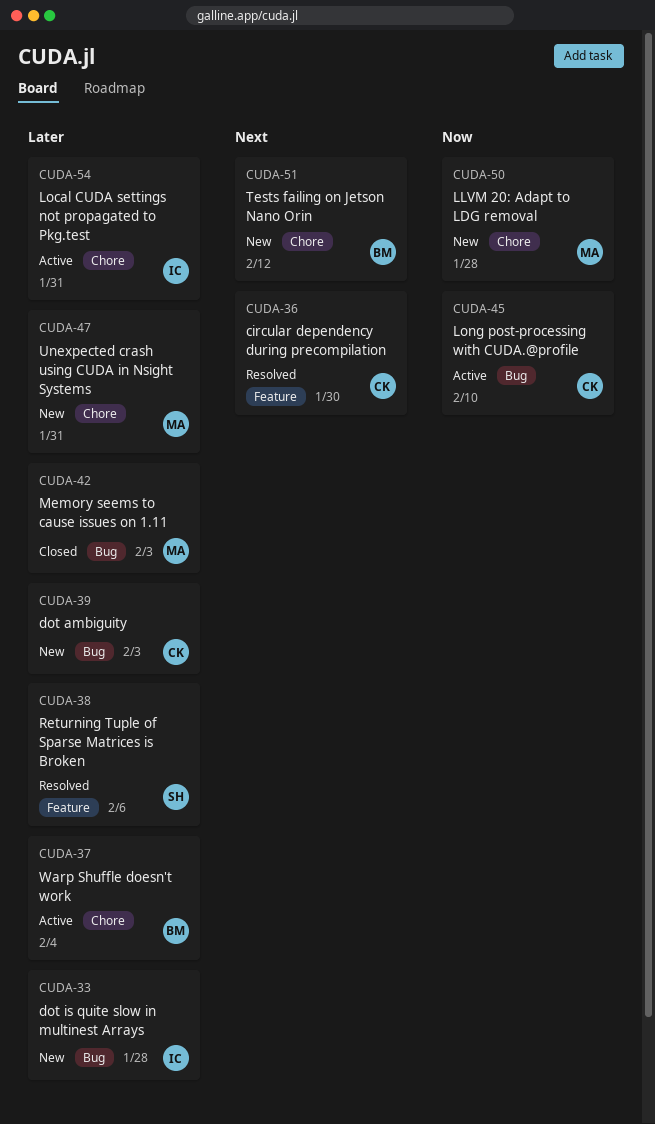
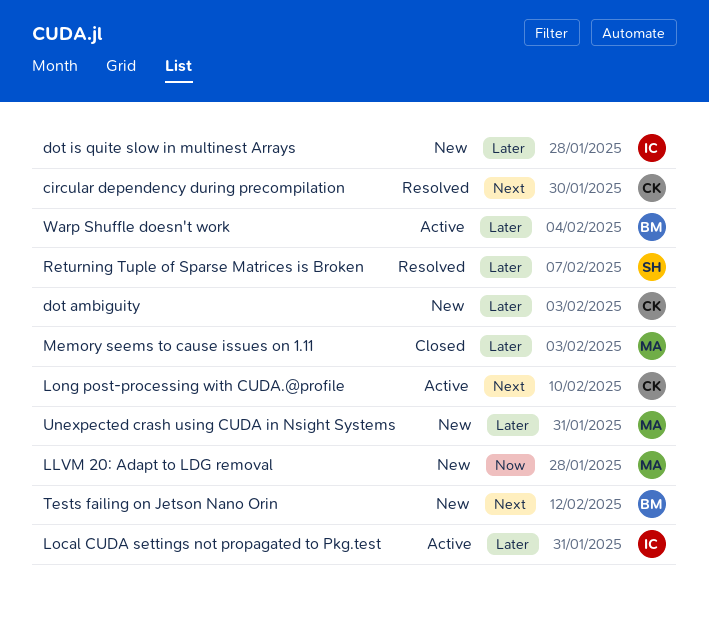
Long post-processing with CUDA.@profile, priority: Now -> Next
Returning Tuple of Sparse Matrices is Broken, due: Feb 6 -> Feb 7

